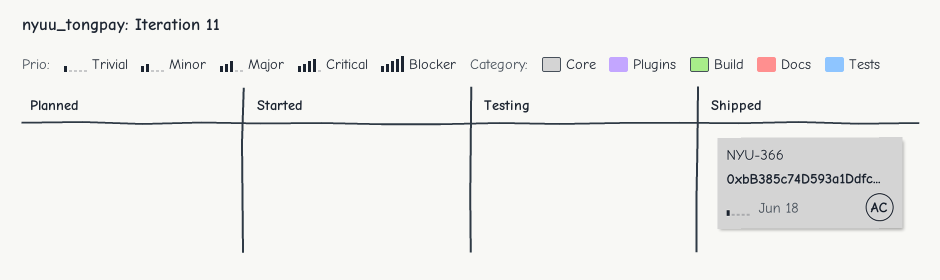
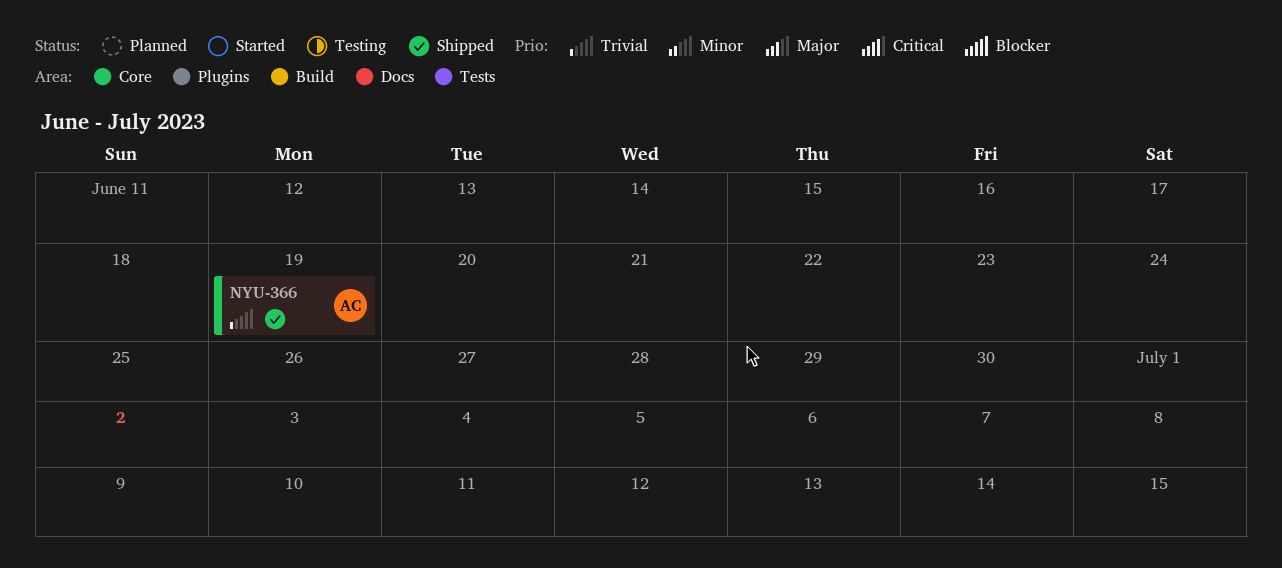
NYU-366, due: Jun 18 -> Jun 19

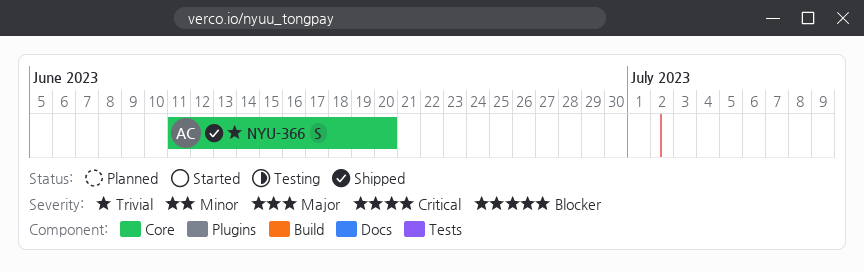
NYU-366, due: Jun 19 -> Jun 20

